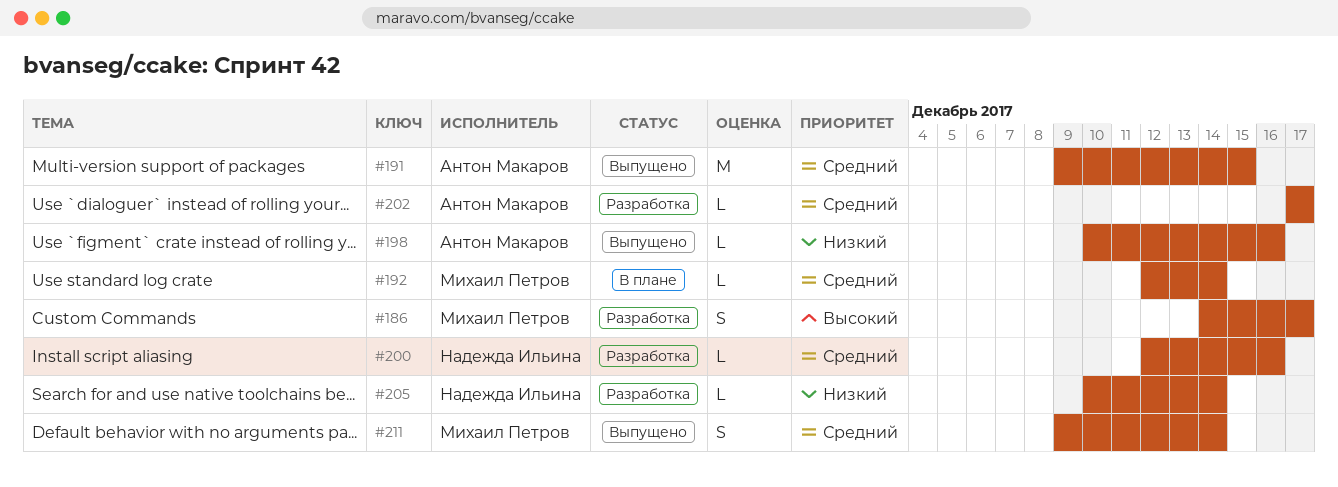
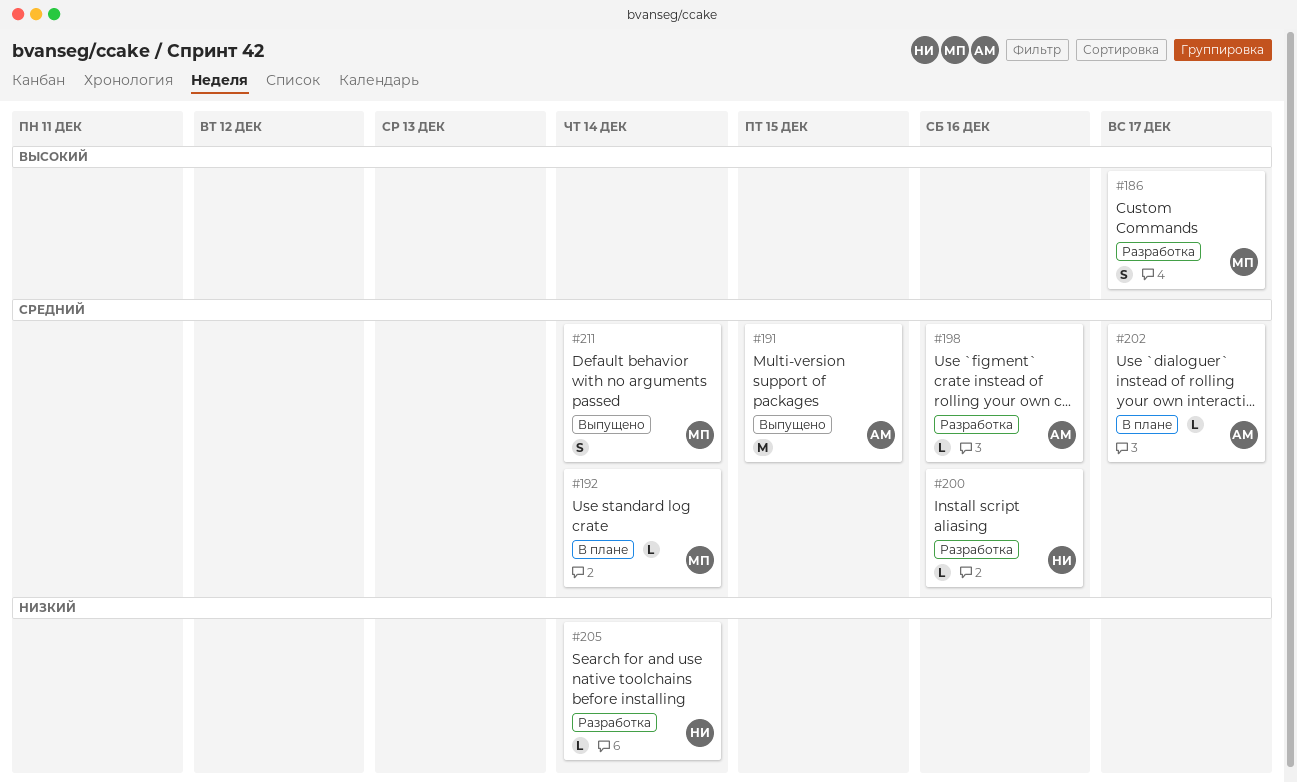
#198, status: Выпущено -> Разработка
#198, priority: Низкий -> Средний
#202, status: Разработка -> В плане

